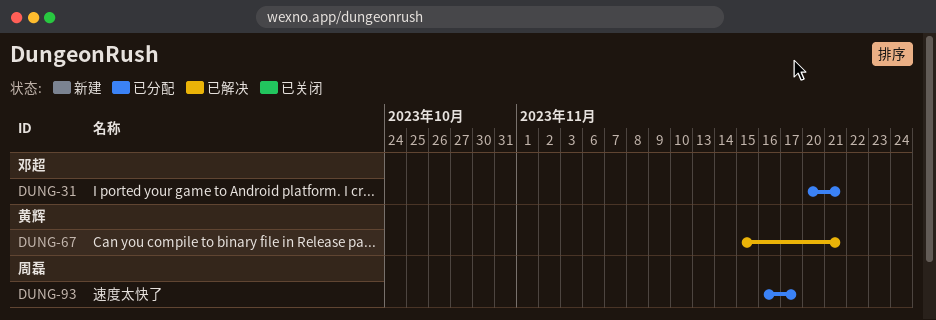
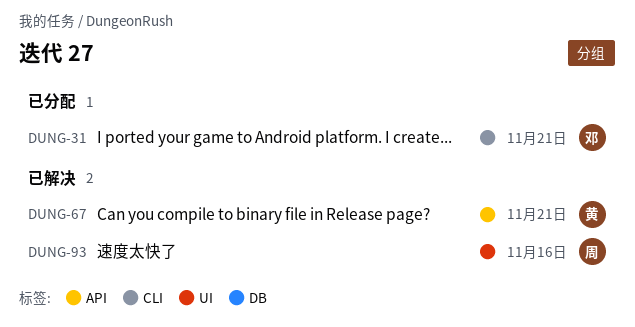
DUNG-93, status: 已分配 -> 已解决
DUNG-93, due: Nov 17 -> Nov 16

